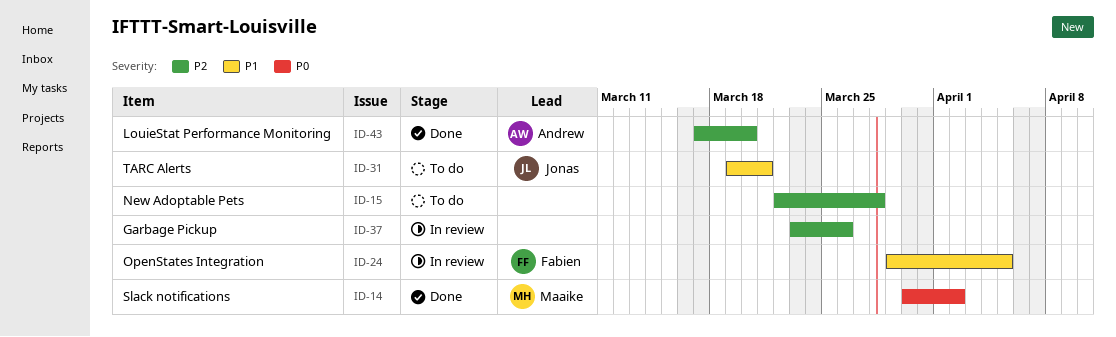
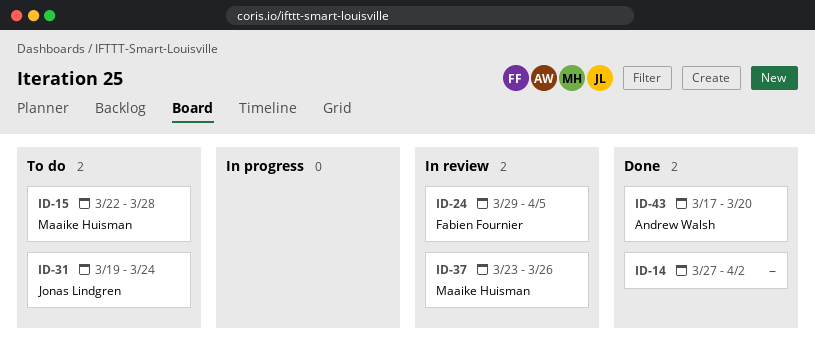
ID-14, owner: Maaike Huisman -> none
ID-14, start: Mar 30 -> Mar 27
ID-15, owner: none -> Maaike Huisman
ID-31, due: Mar 21 -> Mar 24
ID-37, owner: none -> Maaike Huisman

